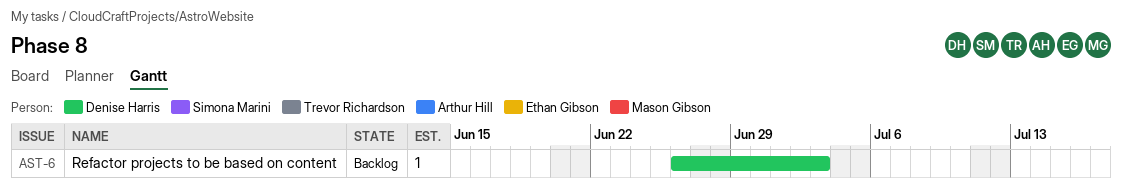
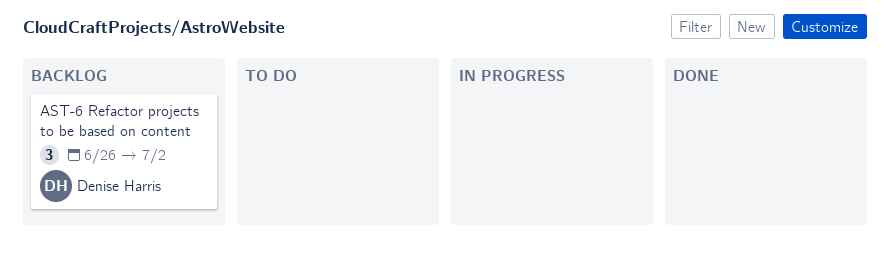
AST-6, estimate: 1 -> 3
AST-6, due: Jul 3 -> Jul 2

